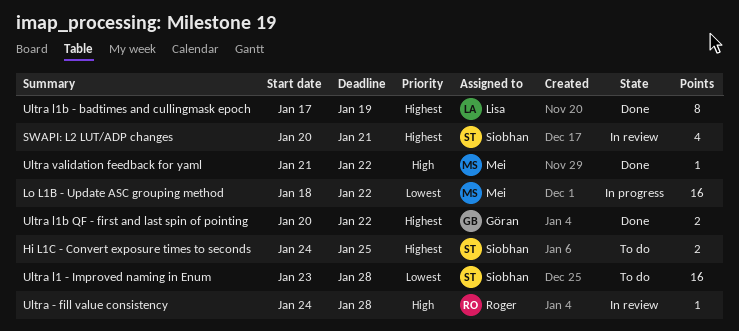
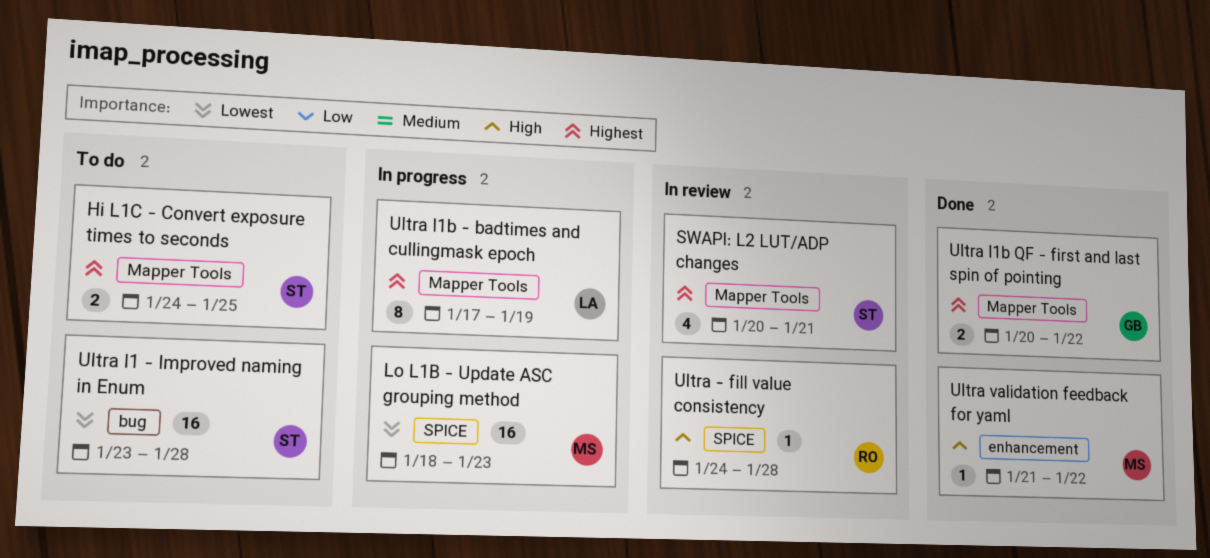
Lo L1B - Update ASC grouping method, due: Jan 22 -> Jan 23
Ultra l1b - badtimes and cullingmask epoch, status: Done -> In progress

